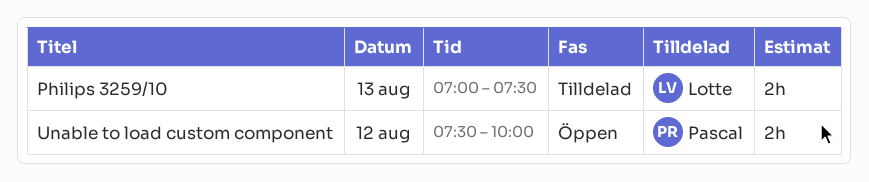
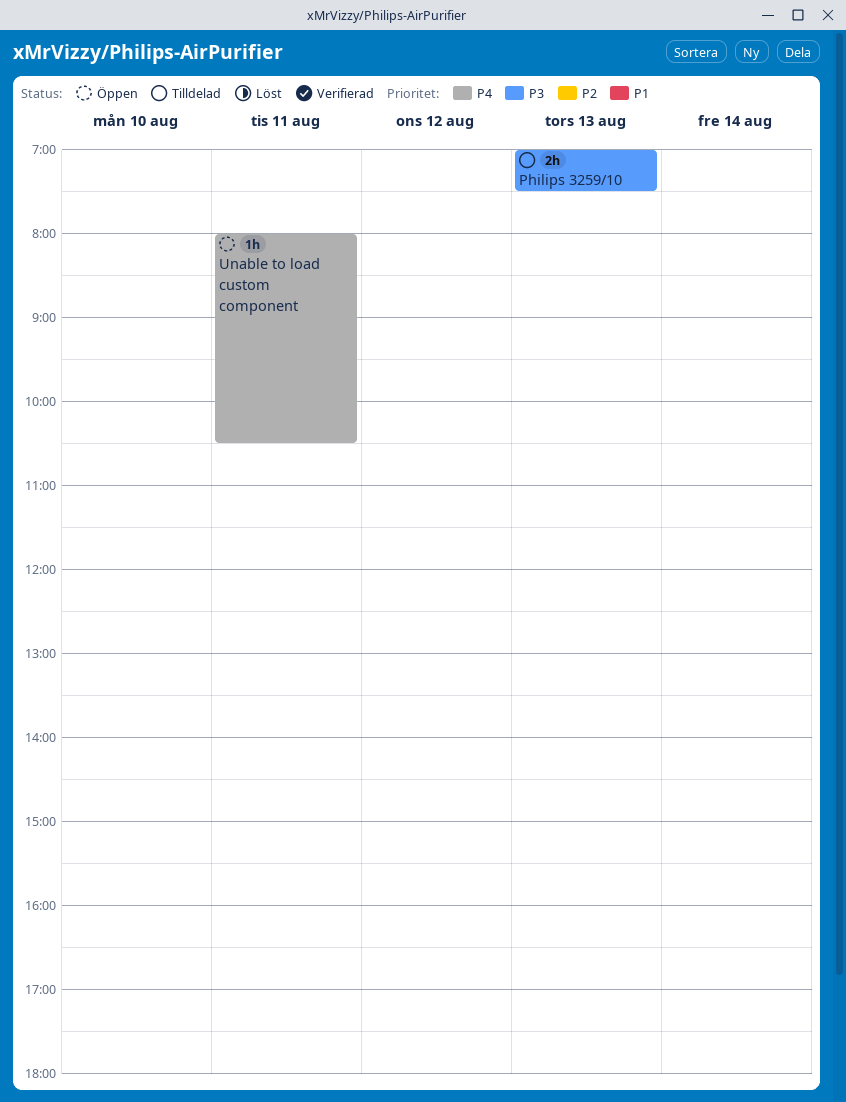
Unable to load custom component, estimate: 2h -> 1h
Unable to load custom component, day: Aug 12 -> Aug 11
Unable to load custom component, begins: 07:30 -> 08:00
Unable to load custom component, ends: 10:00 -> 10:30

